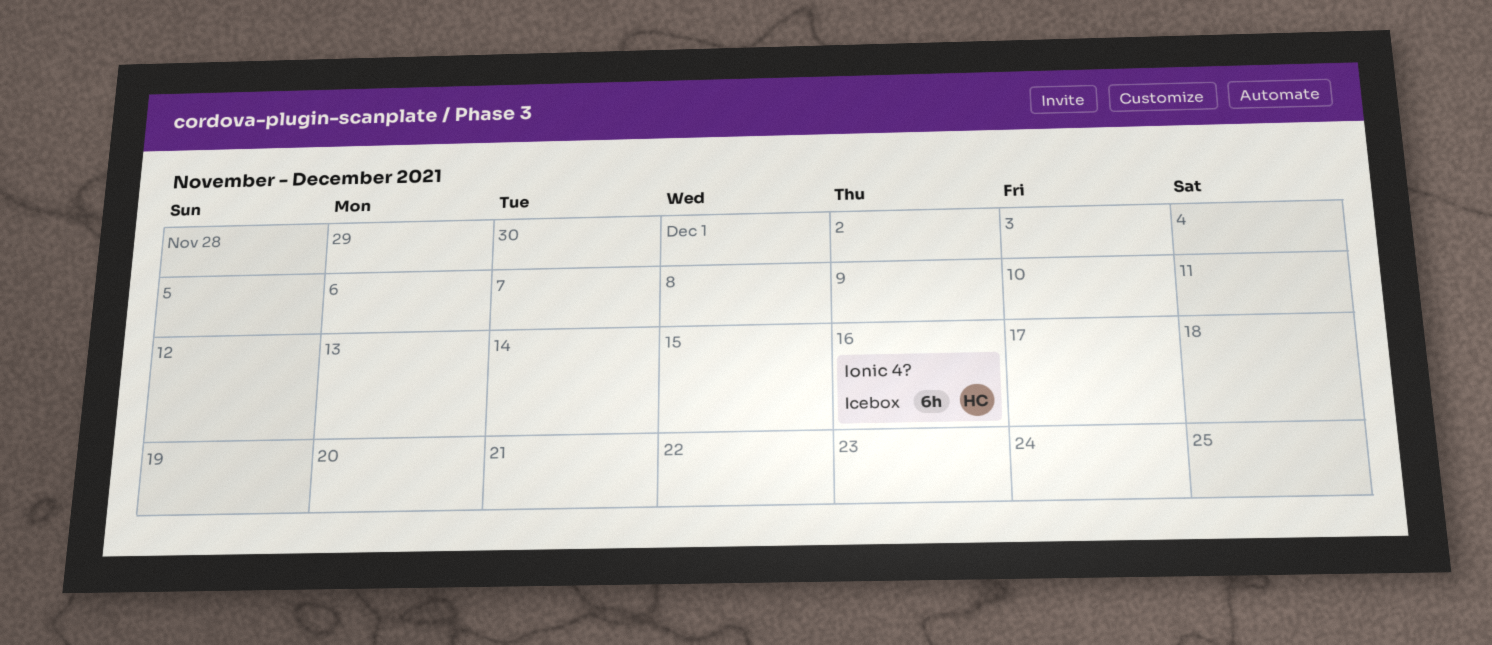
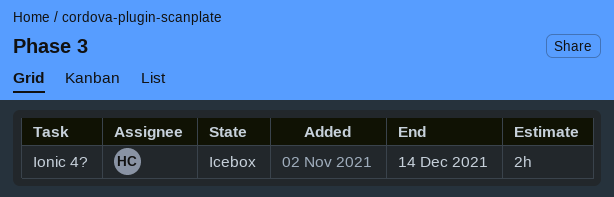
Ionic 4?, estimate: 6h -> 2h
Ionic 4?, due: Dec 16 -> Dec 14

